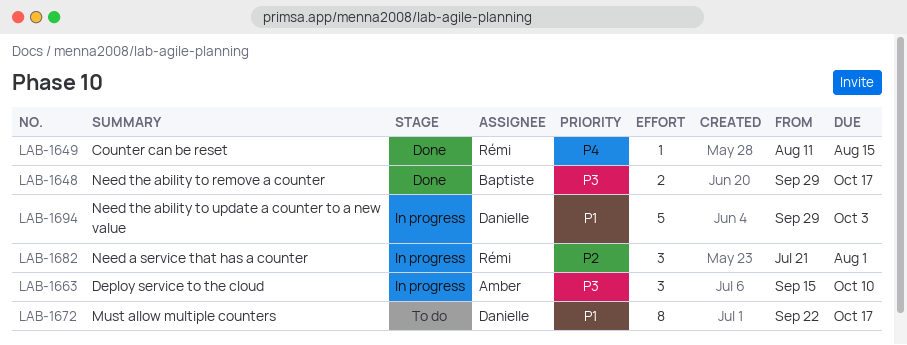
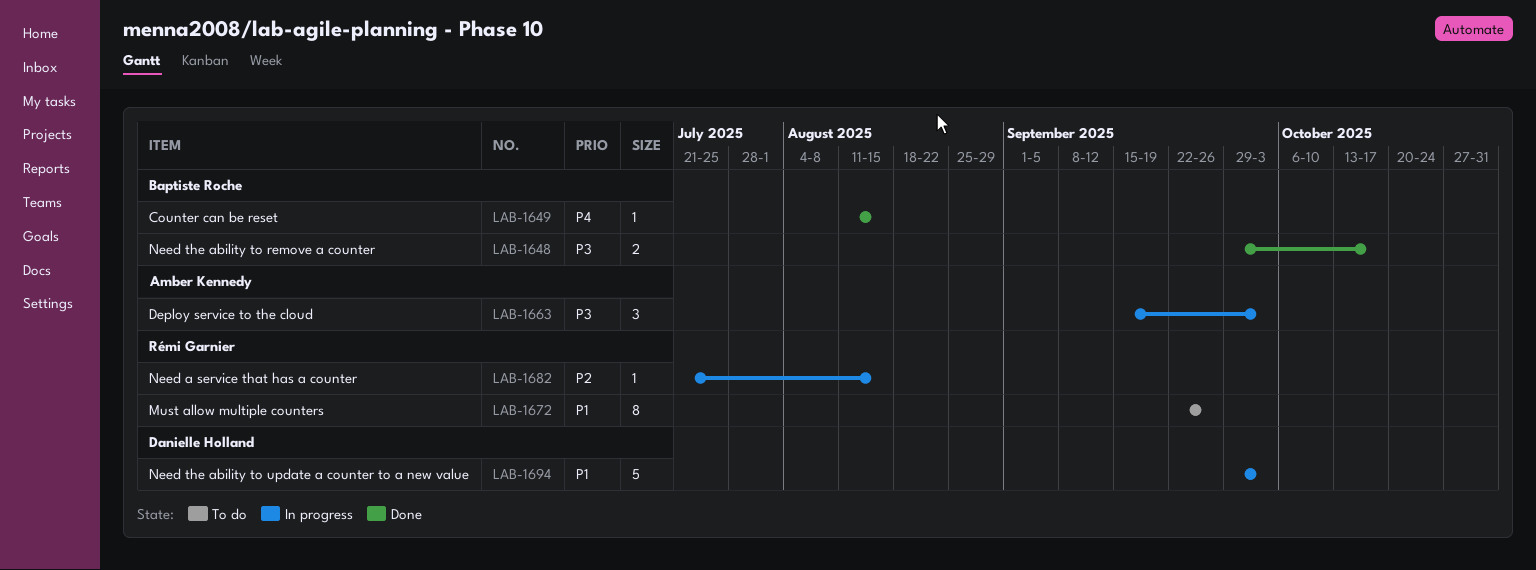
LAB-1649, owner: Rémi Garnier -> Baptiste Roche
LAB-1663, due: Oct 10 -> Oct 3
LAB-1672, owner: Danielle Holland -> Rémi Garnier
LAB-1672, due: Oct 17 -> Sep 26
LAB-1682, estimate: 3 -> 1
LAB-1682, due: Aug 1 -> Aug 15

